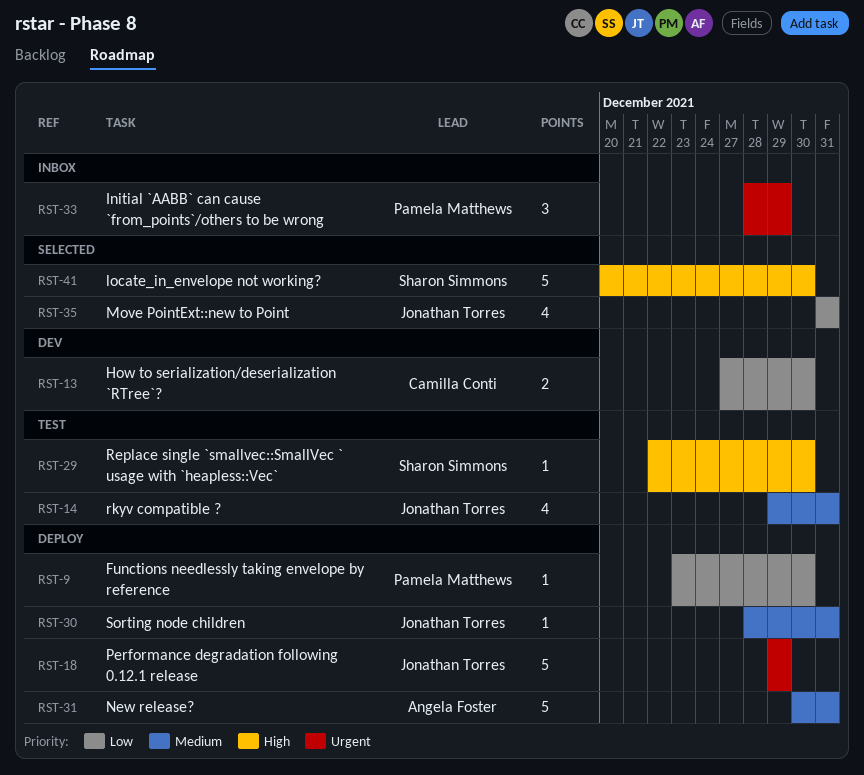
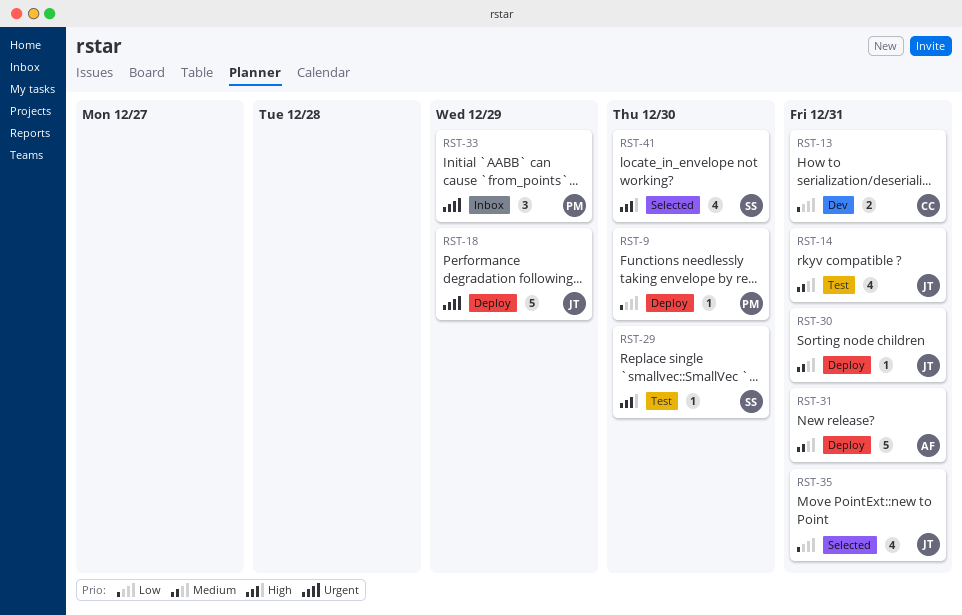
RST-13, due: Dec 30 -> Dec 31
RST-41, estimate: 5 -> 4

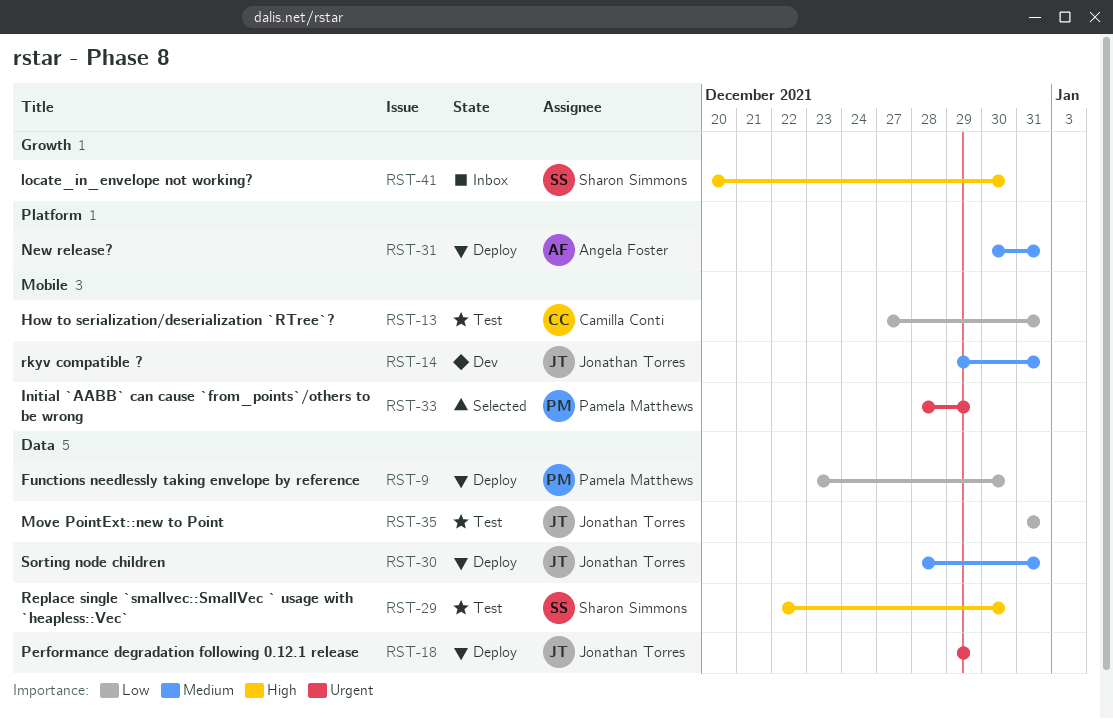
RST-13, status: Dev -> Test
RST-14, status: Test -> Dev
RST-33, status: Inbox -> Selected
RST-35, status: Selected -> Test
RST-41, status: Selected -> Inbox

